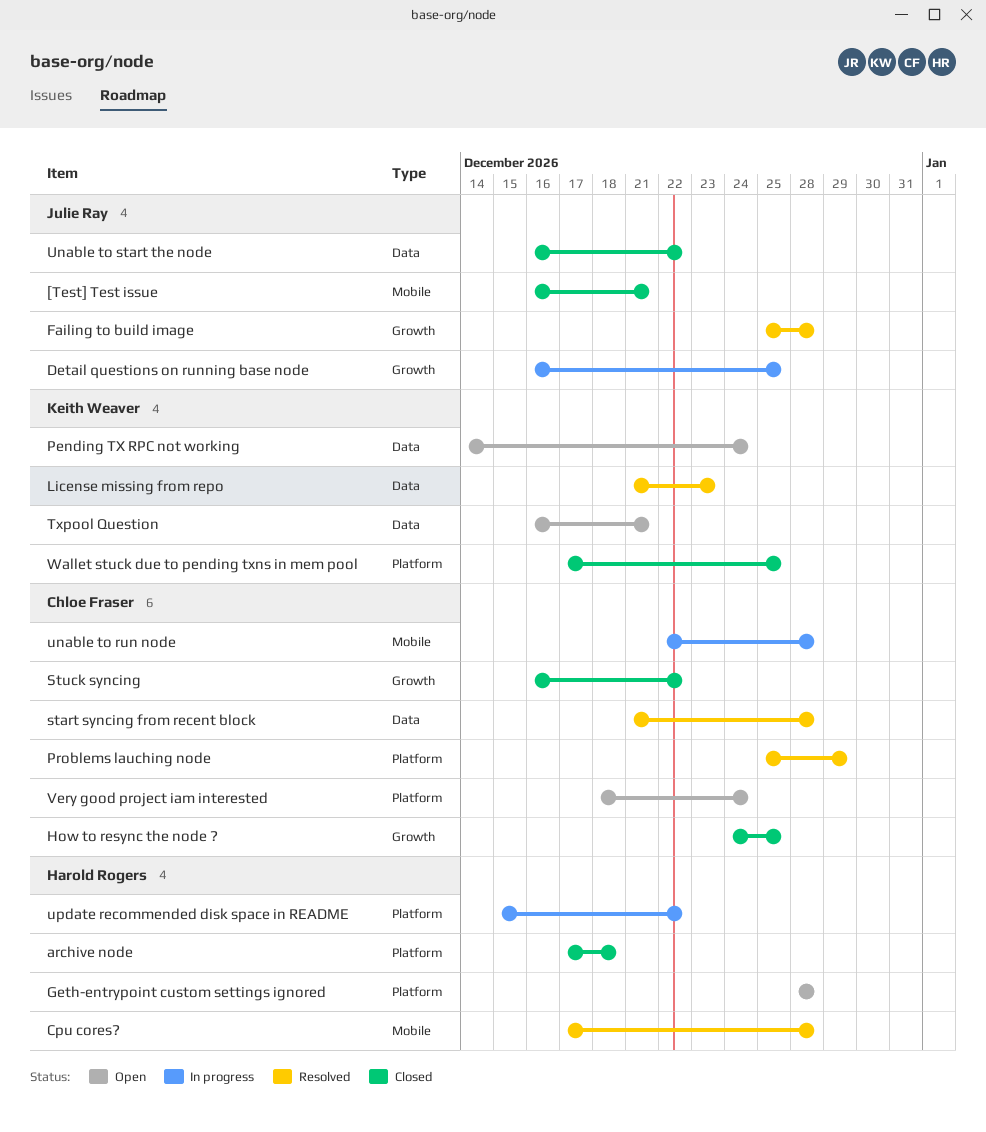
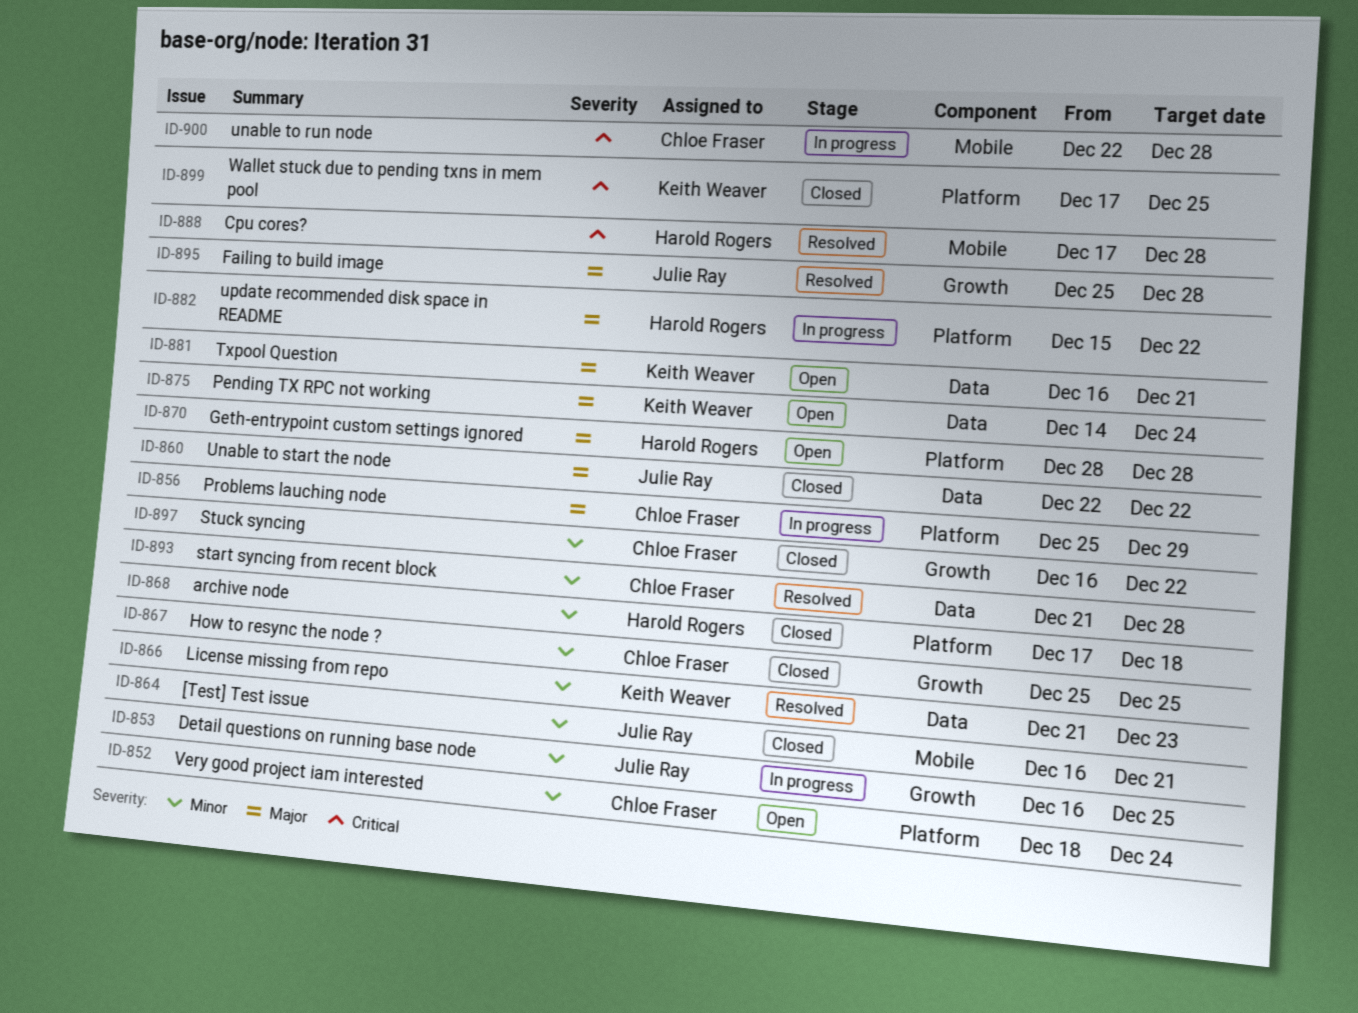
How to resync the node ?, start: Dec 24 -> Dec 25
Problems lauching node, status: Resolved -> In progress
Unable to start the node, start: Dec 16 -> Dec 22

